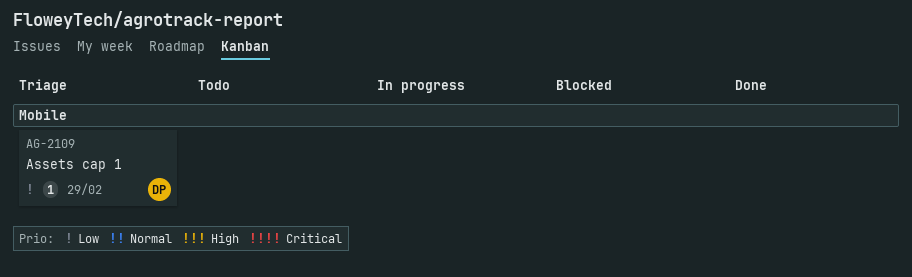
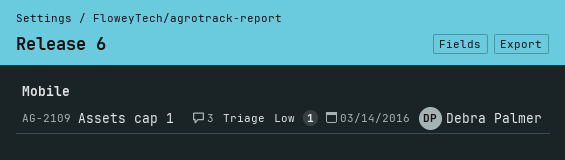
AG-2109, due: Feb 29 -> Mar 14

